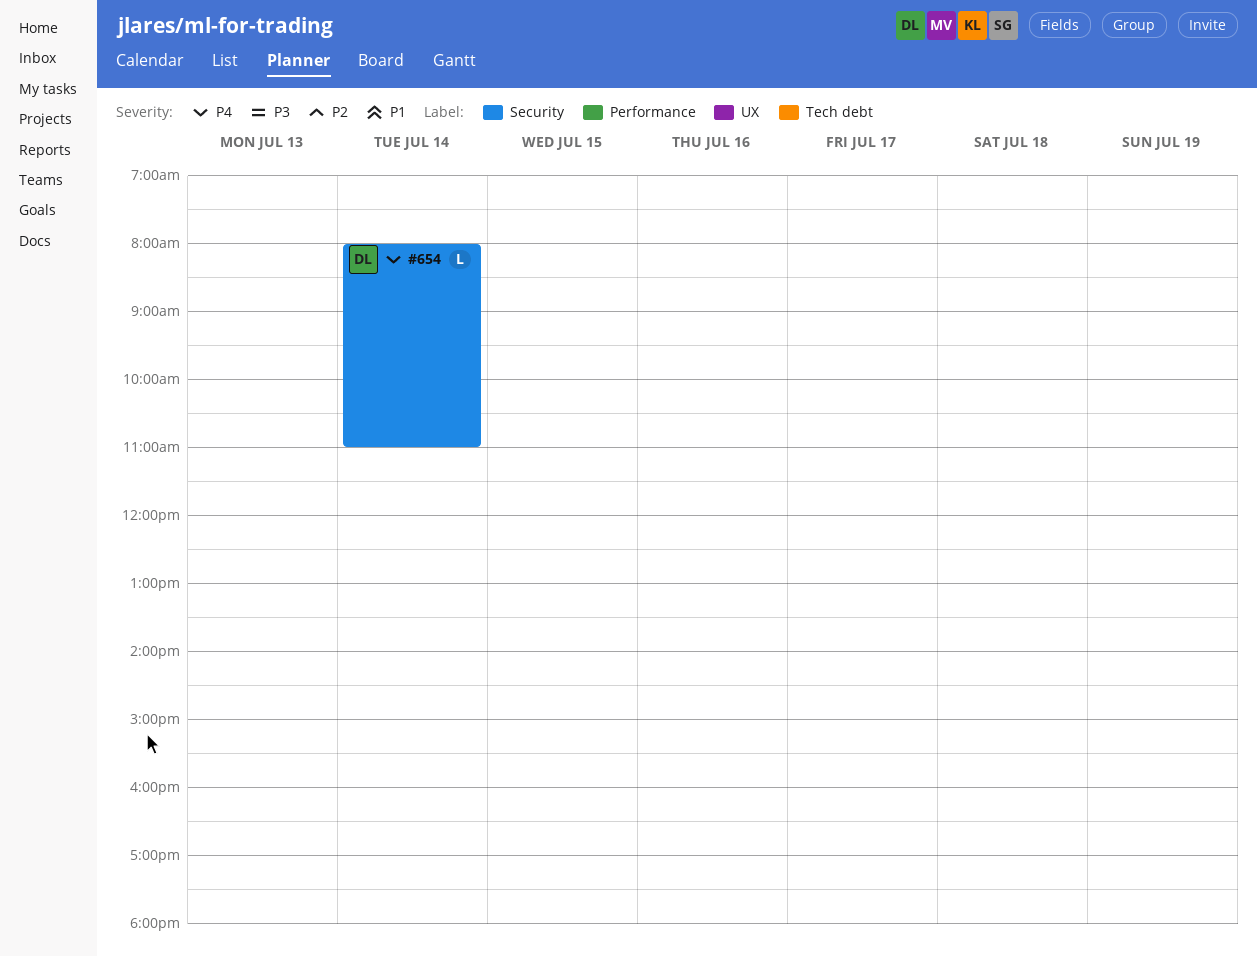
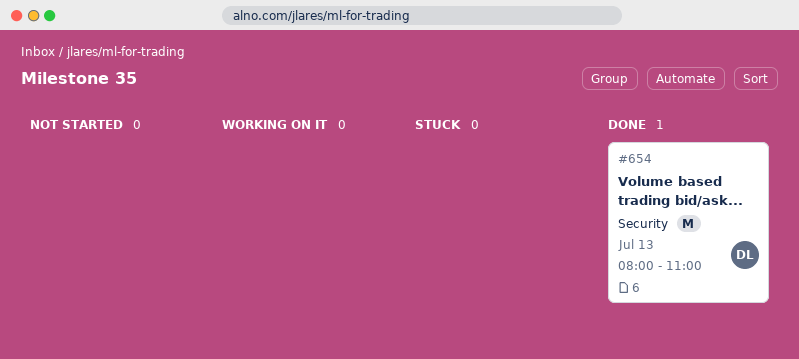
#654, estimate: L -> M
#654, day: Jul 14 -> Jul 13

